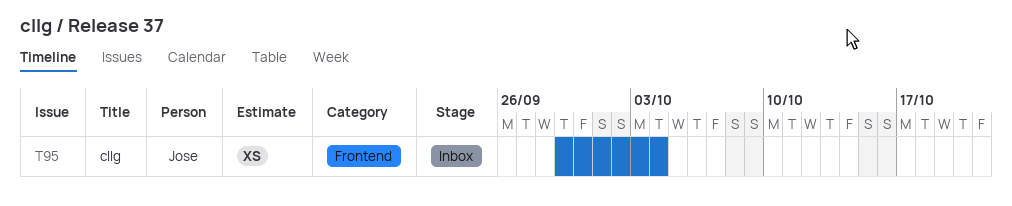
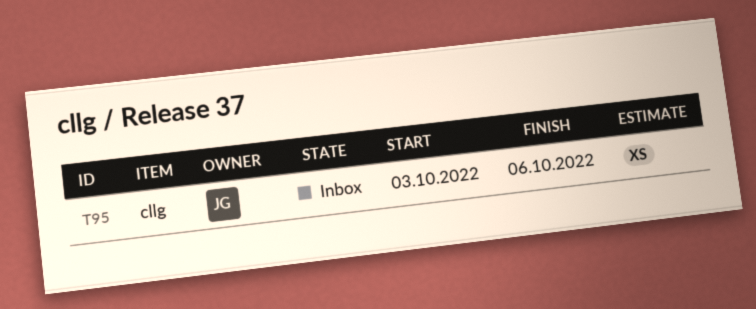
T95, start: Sep 29 -> Oct 3
T95, due: Oct 4 -> Oct 6

